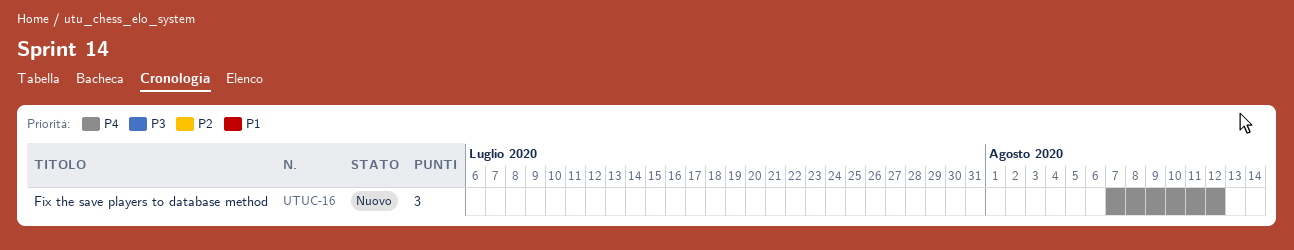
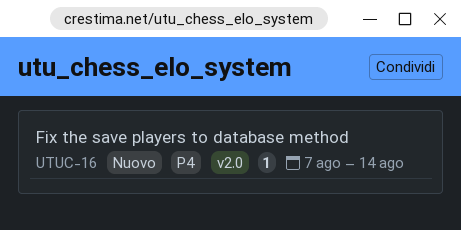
UTUC-16, estimate: 3 -> 1
UTUC-16, due: Aug 12 -> Aug 14

